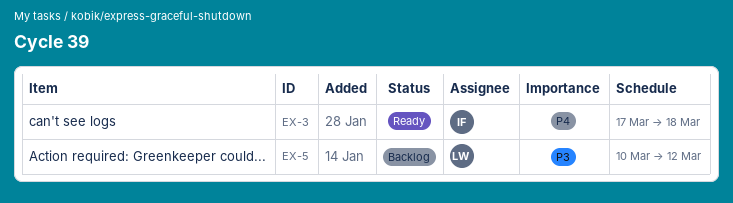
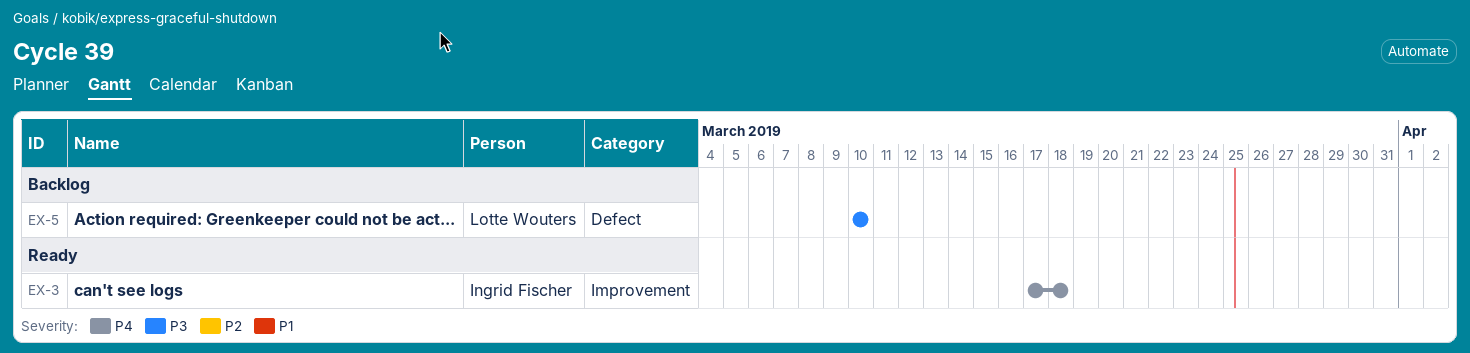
EX-5, due: Mar 12 -> Mar 10

